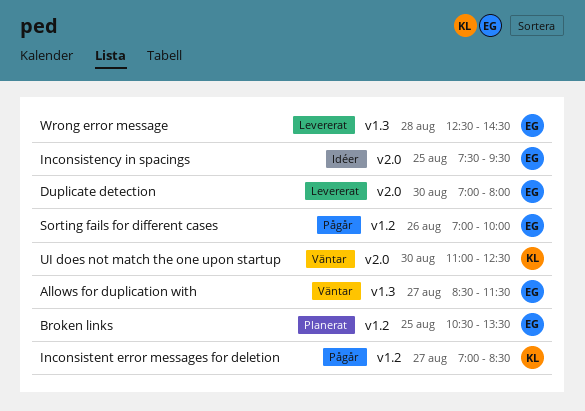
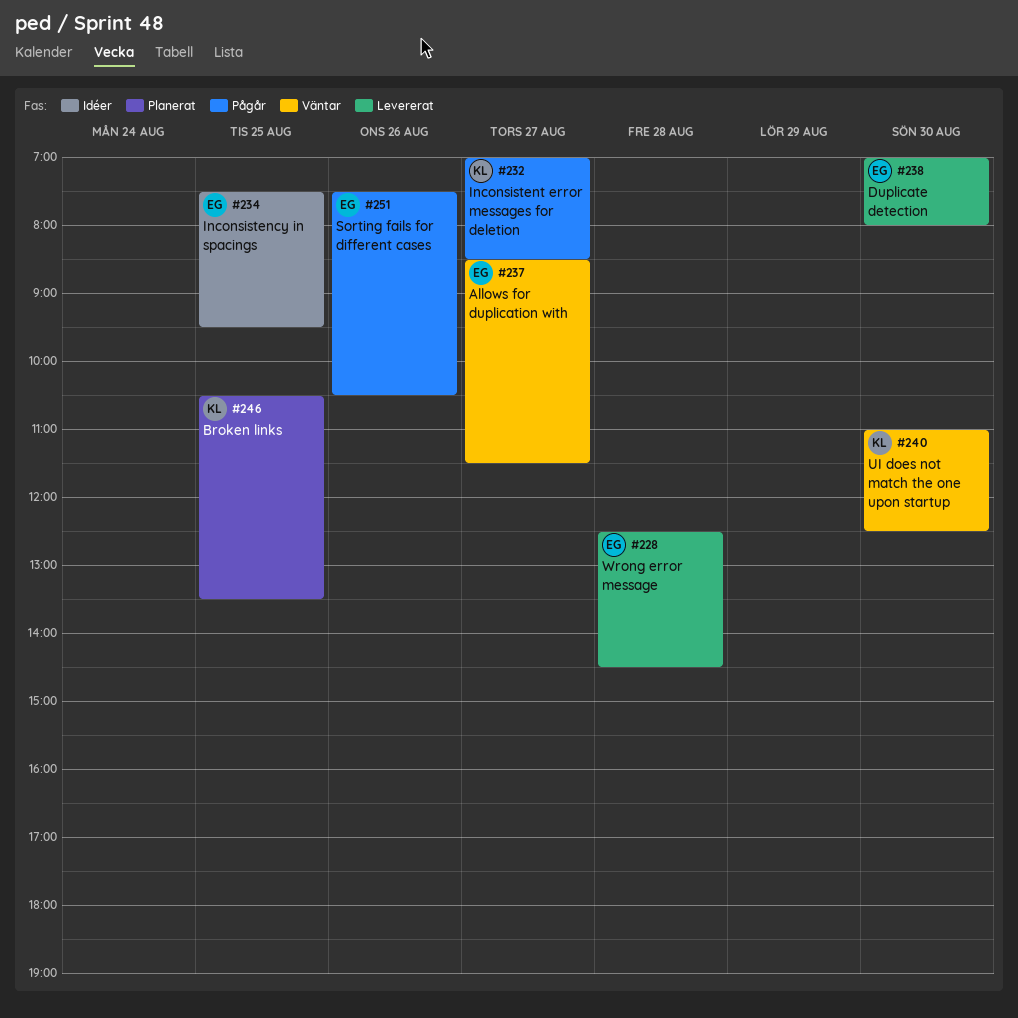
Broken links, owner: EG -> KL
Sorting fails for different cases, begins: 07:00 -> 07:30
Sorting fails for different cases, ends: 10:00 -> 10:30

